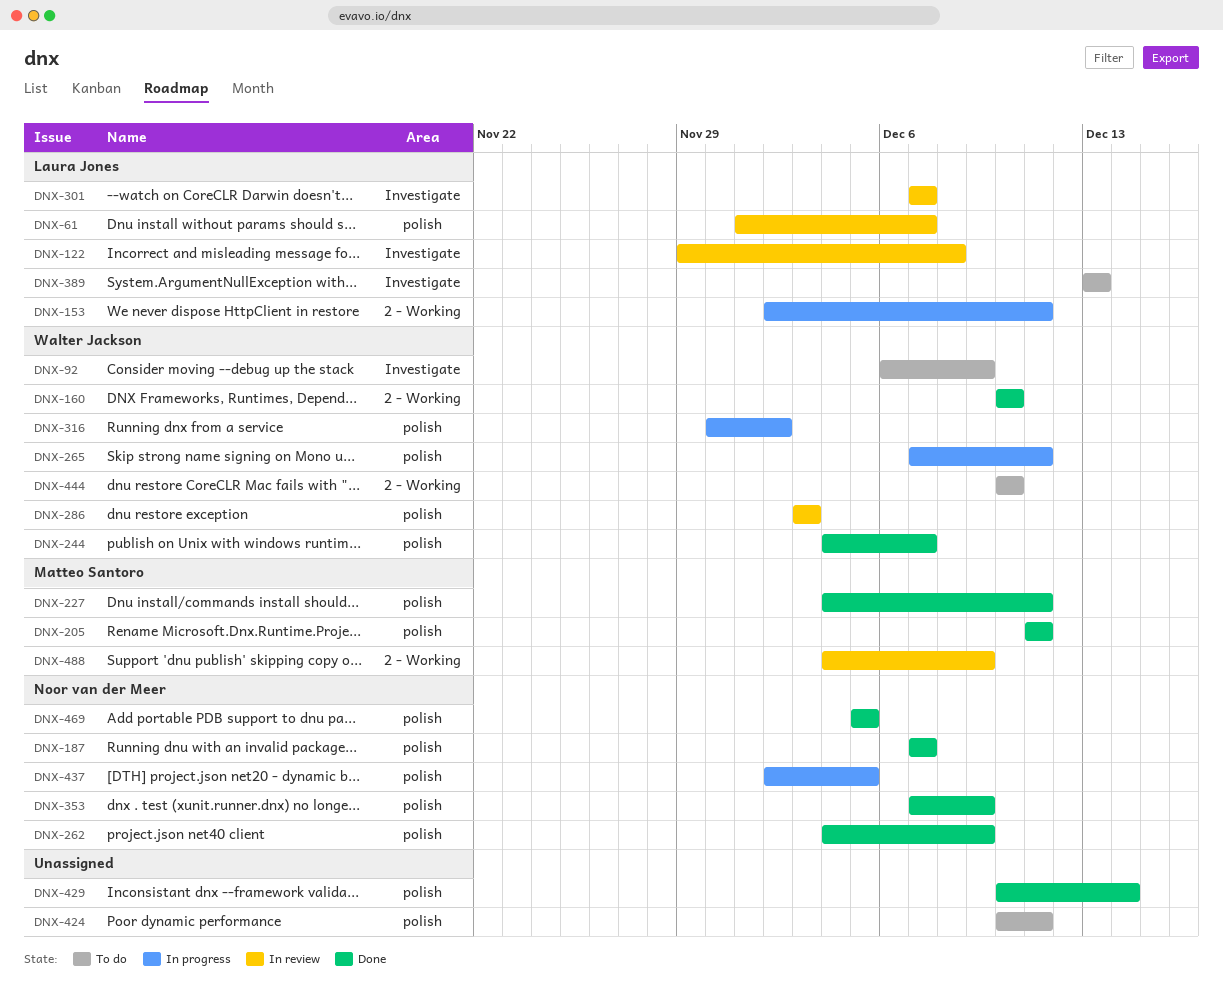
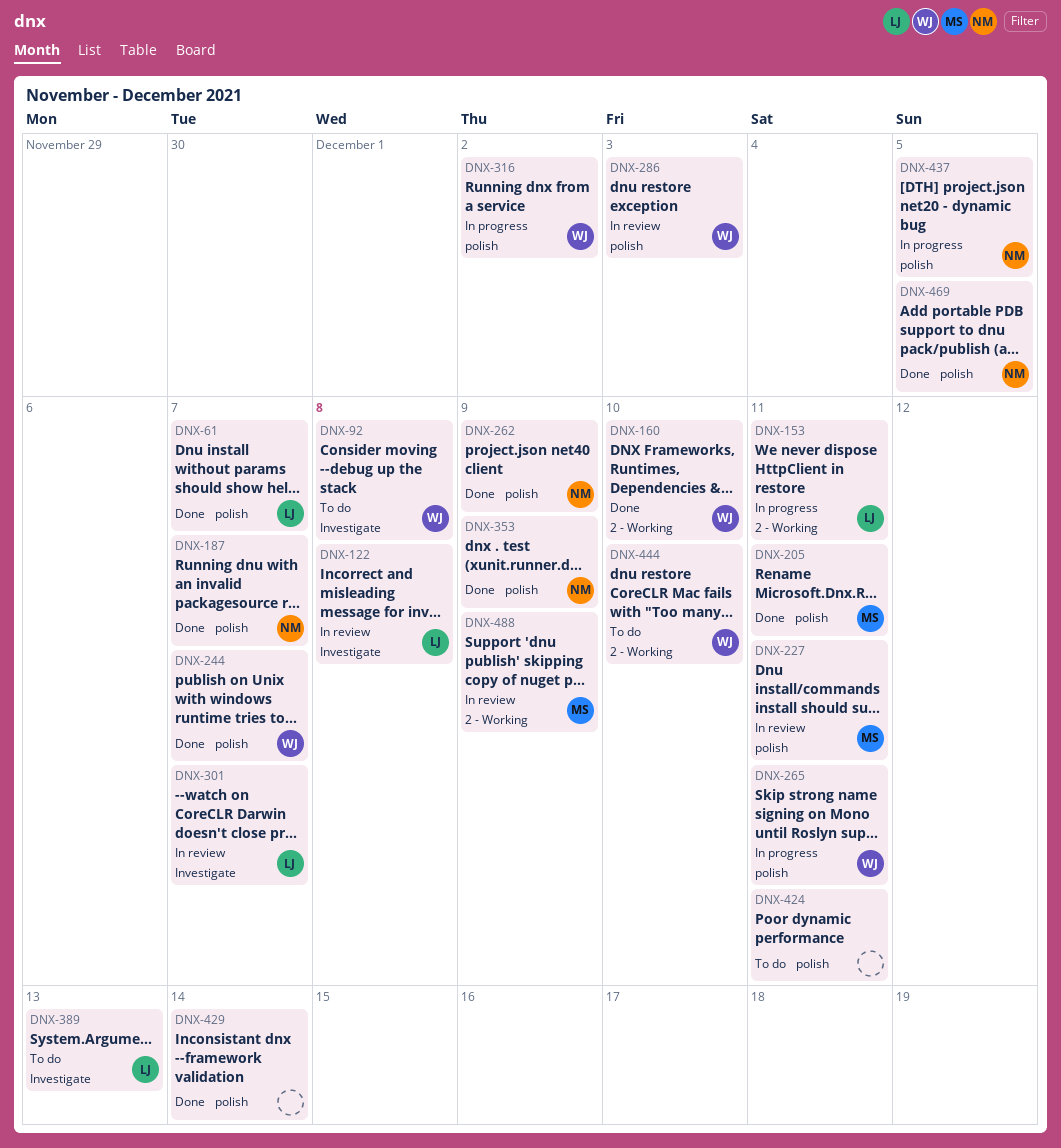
DNX-61, status: In review -> Done
DNX-92, due: Dec 9 -> Dec 8
DNX-227, status: Done -> In review

